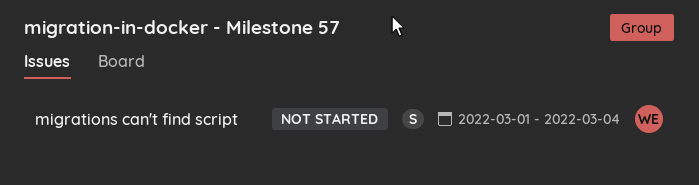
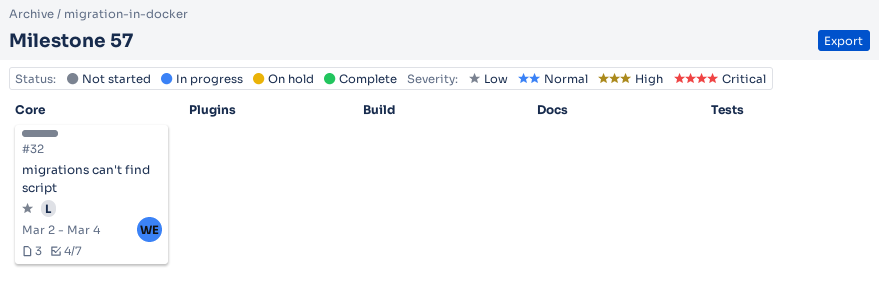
migrations can't find script, estimate: S -> L
migrations can't find script, start: Mar 1 -> Mar 2

